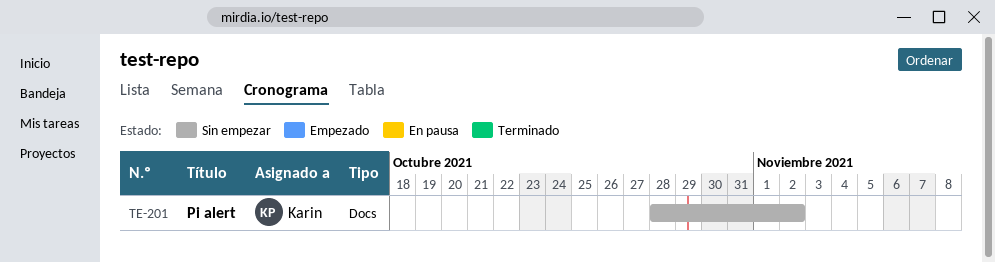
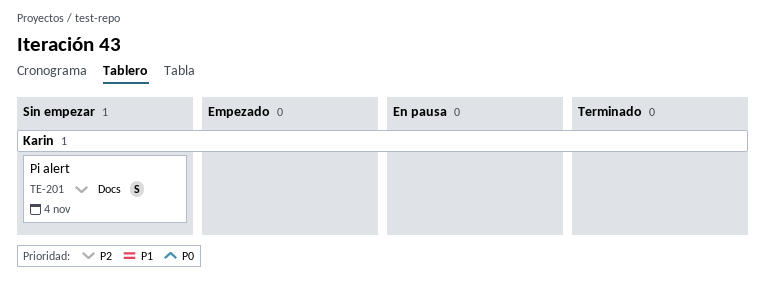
TE-201, due: Nov 2 -> Nov 4

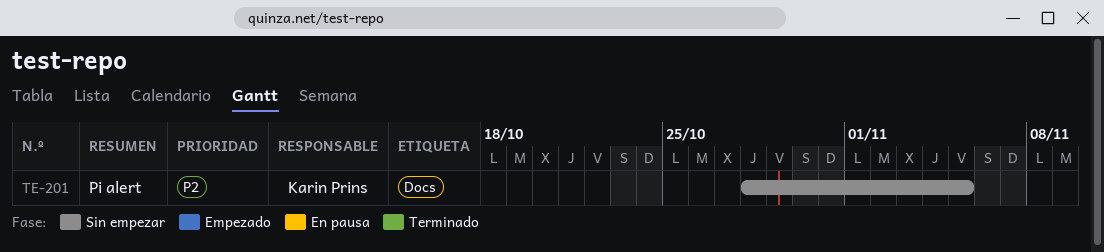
TE-201, due: Nov 4 -> Nov 5

